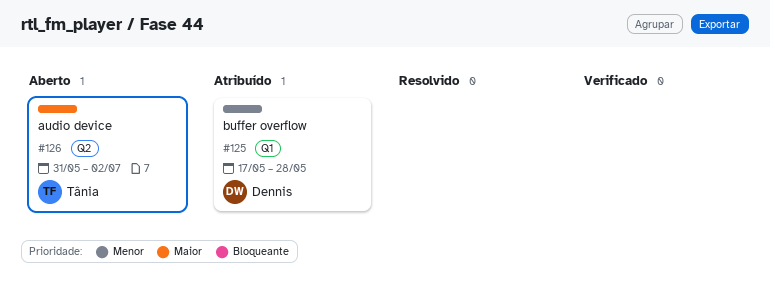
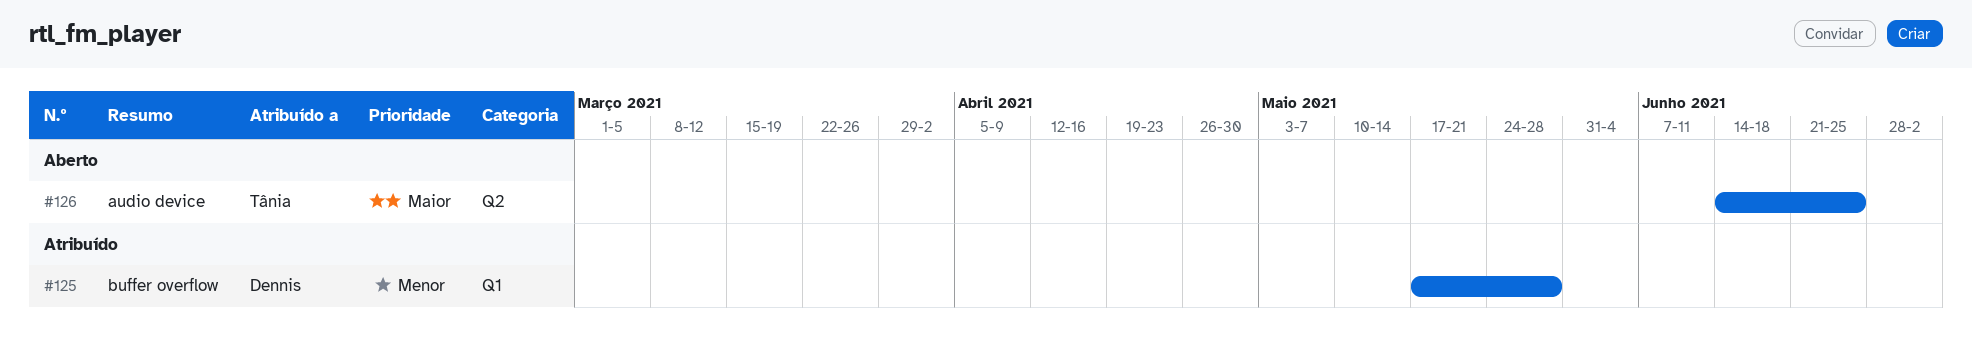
#126, start: May 31 -> Jun 14
#126, due: Jul 2 -> Jun 25

